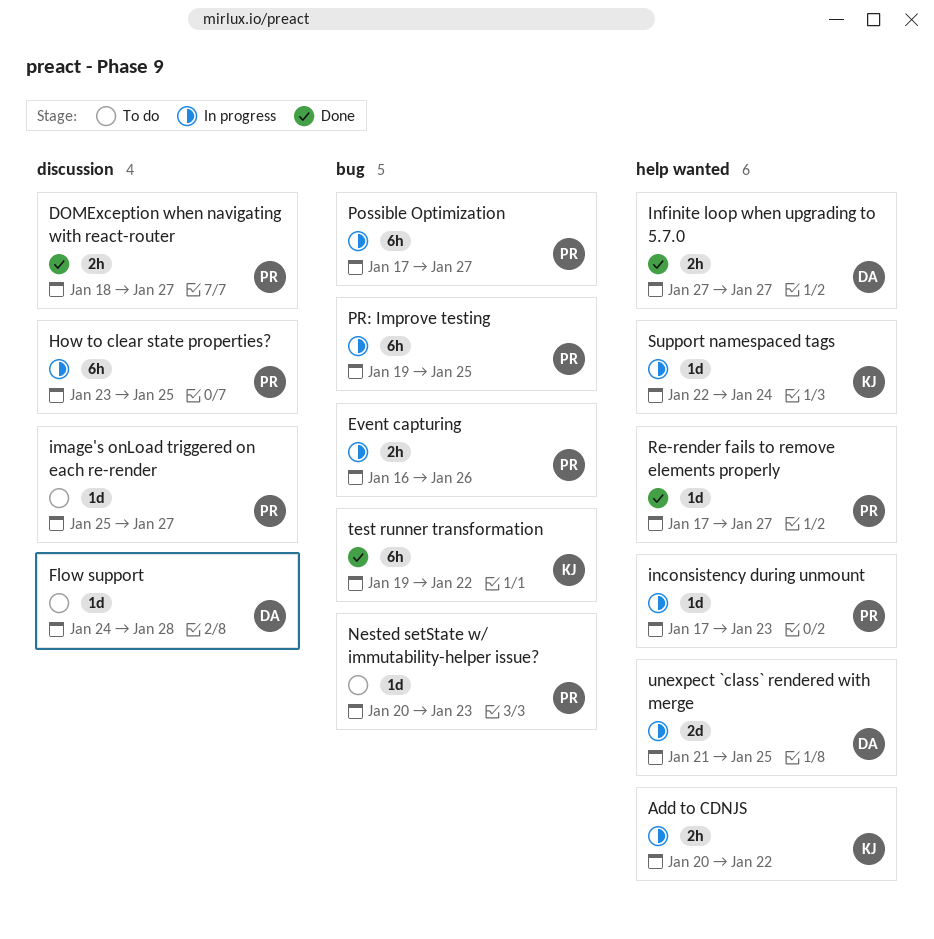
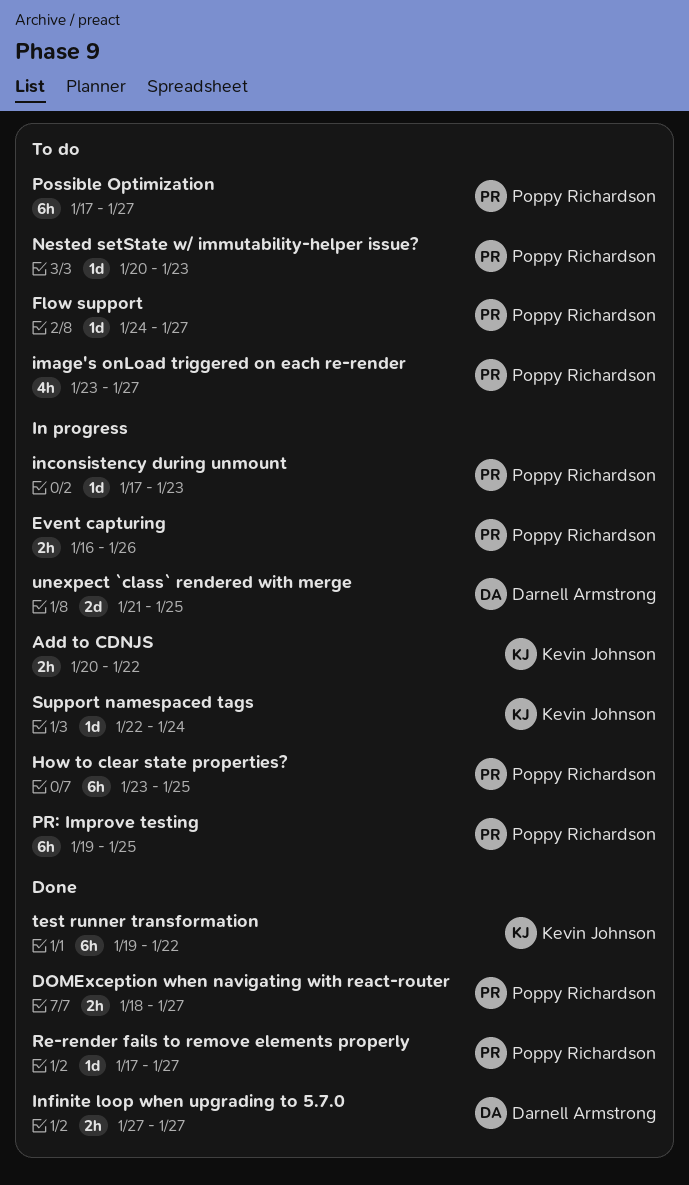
Flow support, owner: Darnell Armstrong -> Poppy Richardson
Flow support, due: Jan 28 -> Jan 27
image's onLoad triggered on each re-render, estimate: 1d -> 4h
image's onLoad triggered on each re-render, start: Jan 25 -> Jan 23
Possible Optimization, status: In progress -> To do

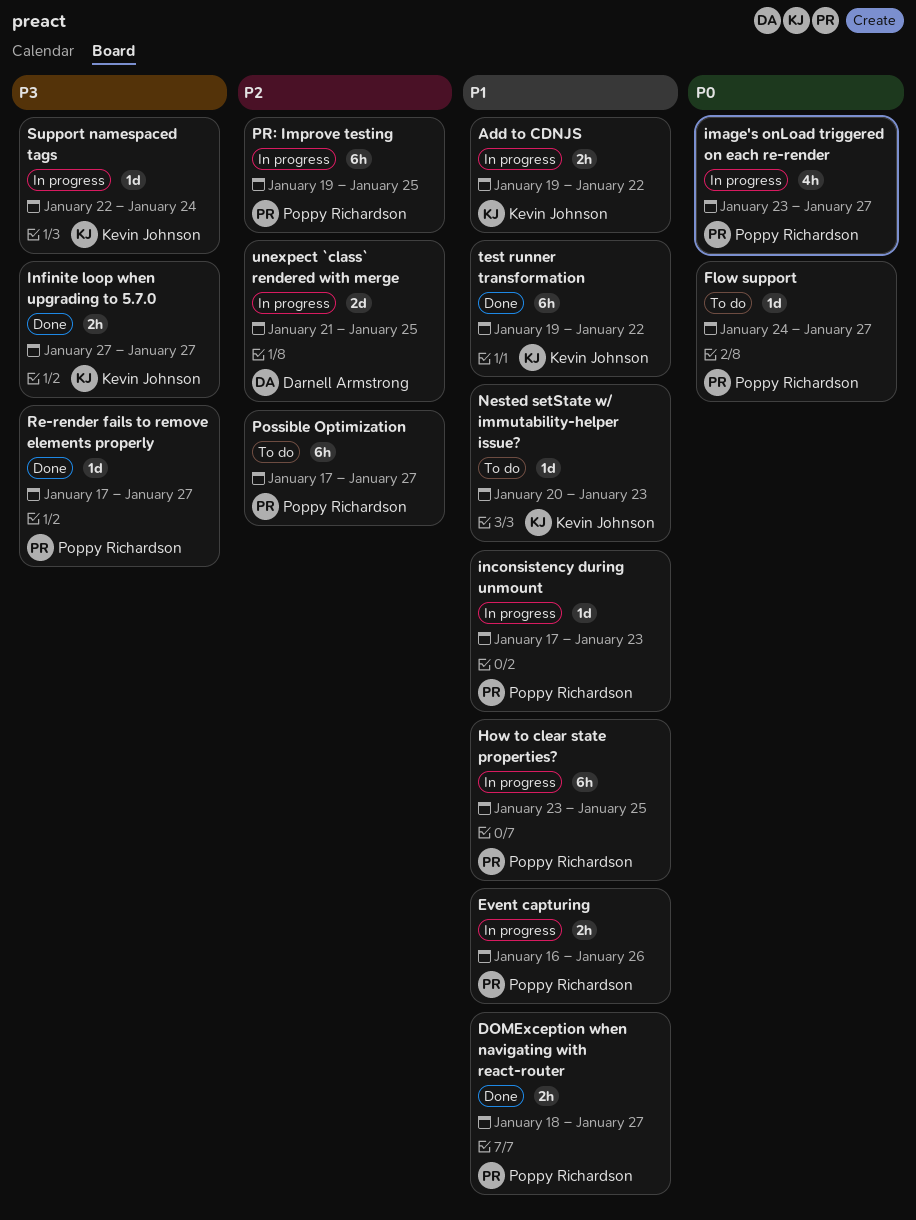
Add to CDNJS, start: Jan 20 -> Jan 19
image's onLoad triggered on each re-render, status: To do -> In progress
Infinite loop when upgrading to 5.7.0, owner: Darnell Armstrong -> Kevin Johnson
Nested setState w/ immutability-helper issue?, owner: Poppy Richardson -> Kevin Johnson

